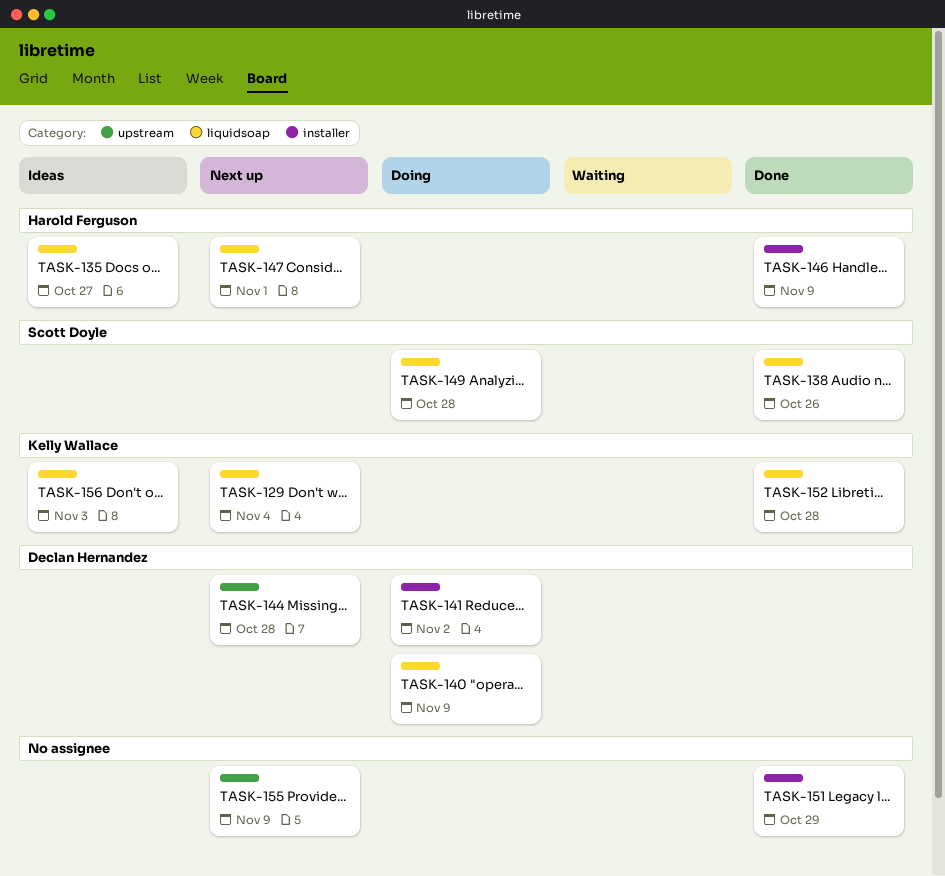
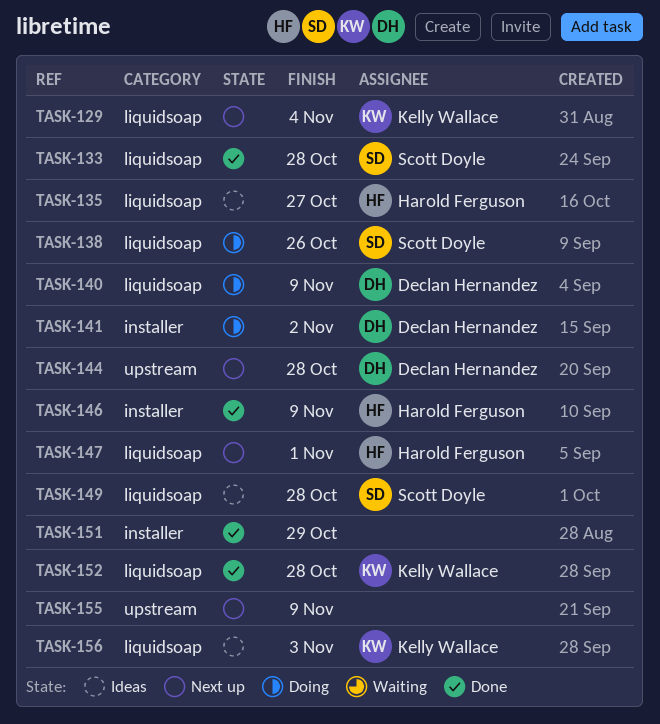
TASK-133: none -> present
TASK-138, status: Done -> Doing
TASK-149, status: Doing -> Ideas

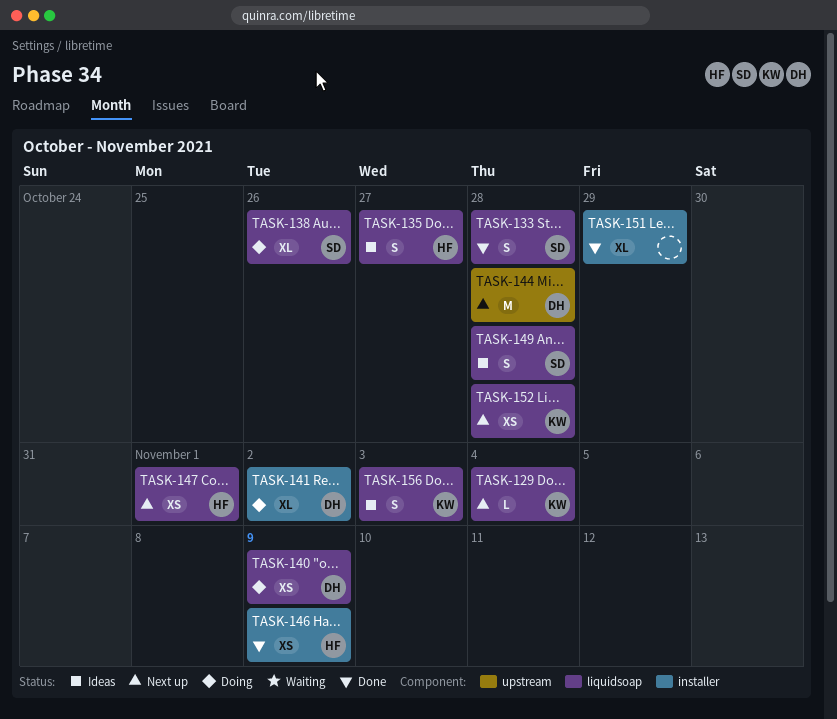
TASK-152, status: Done -> Next up
TASK-155: present -> none

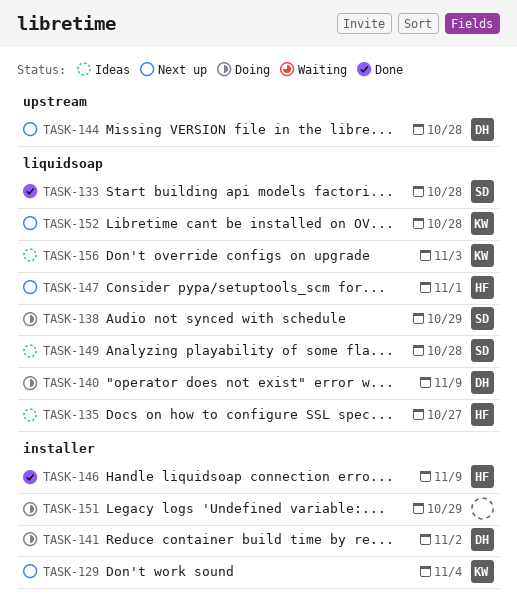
TASK-129, label: liquidsoap -> installer
TASK-138, due: Oct 26 -> Oct 29
TASK-151, status: Done -> Doing

